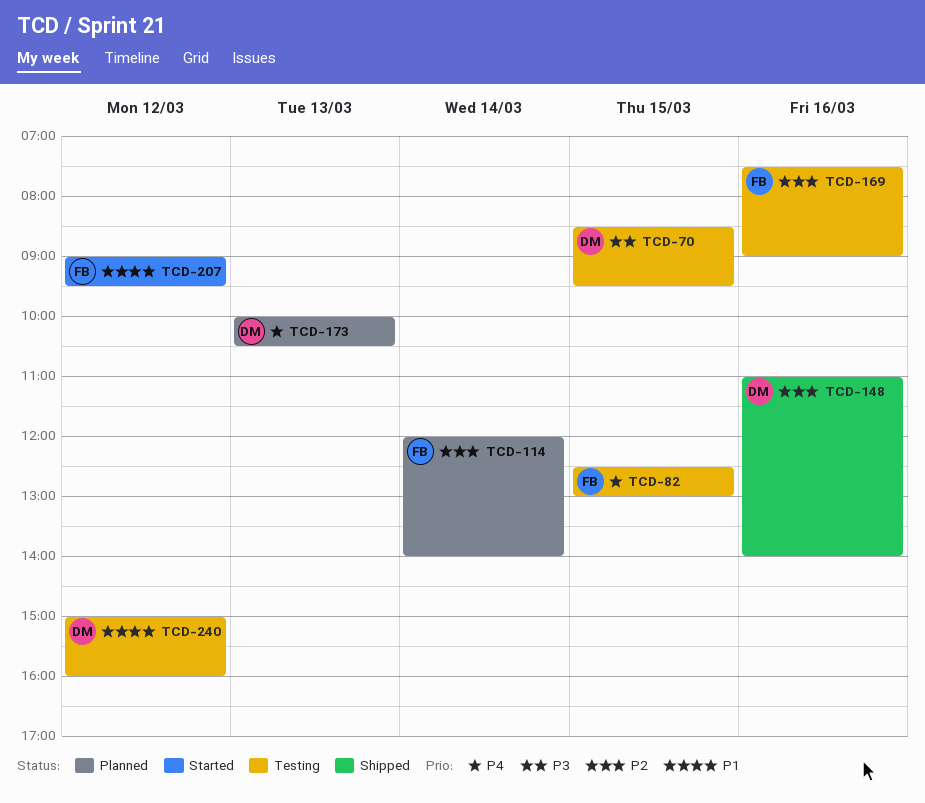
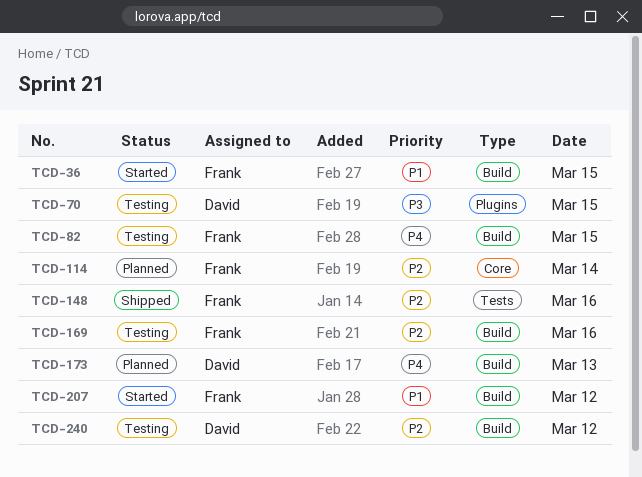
TCD-36: none -> present
TCD-148, owner: David -> Frank
TCD-240, priority: P1 -> P2

